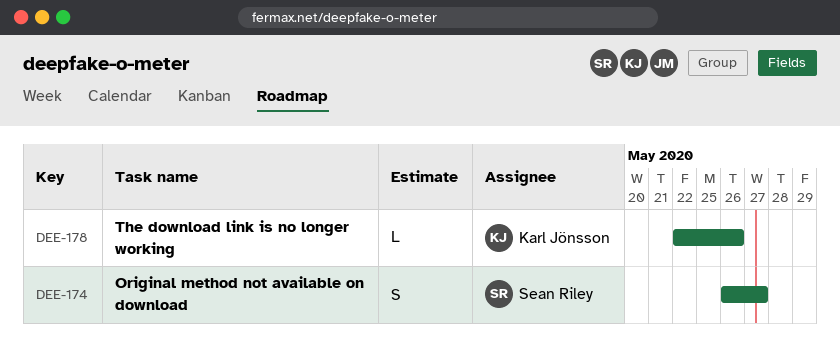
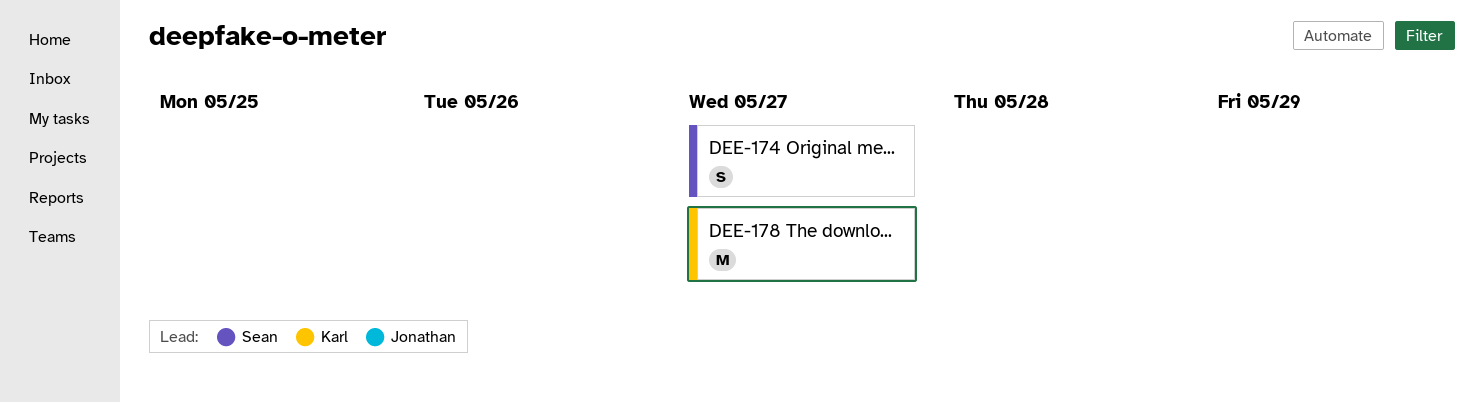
DEE-178, estimate: L -> M
DEE-178, due: May 26 -> May 27

